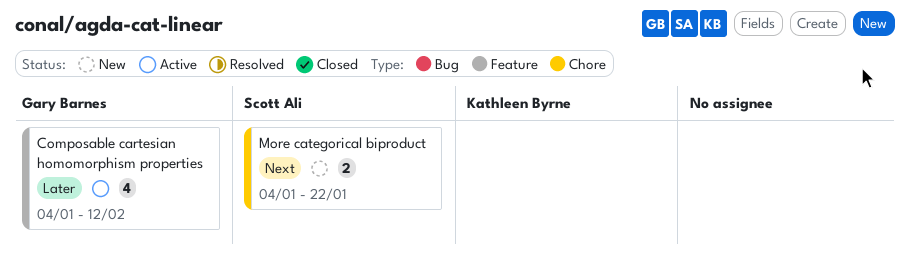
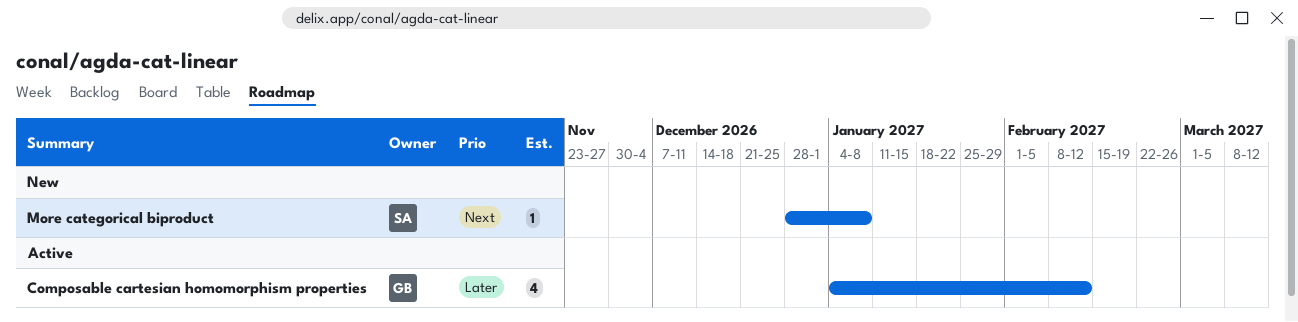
More categorical biproduct, estimate: 2 -> 1
More categorical biproduct, start: Jan 4 -> Dec 28
More categorical biproduct, due: Jan 22 -> Jan 8

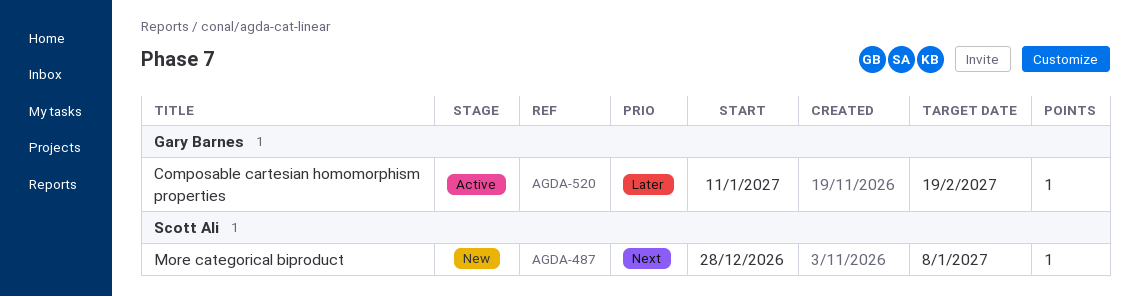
Composable cartesian homomorphism properties, estimate: 4 -> 1
Composable cartesian homomorphism properties, start: Jan 4 -> Jan 11
Composable cartesian homomorphism properties, due: Feb 12 -> Feb 19

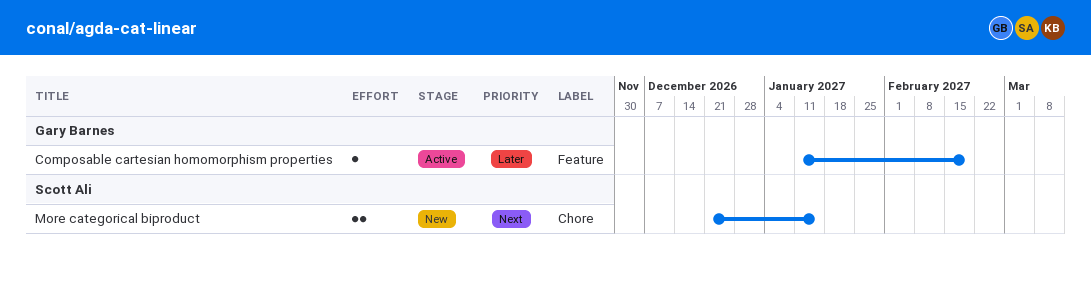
More categorical biproduct, estimate: 1 -> 2
More categorical biproduct, start: Dec 28 -> Dec 21
More categorical biproduct, due: Jan 8 -> Jan 15

